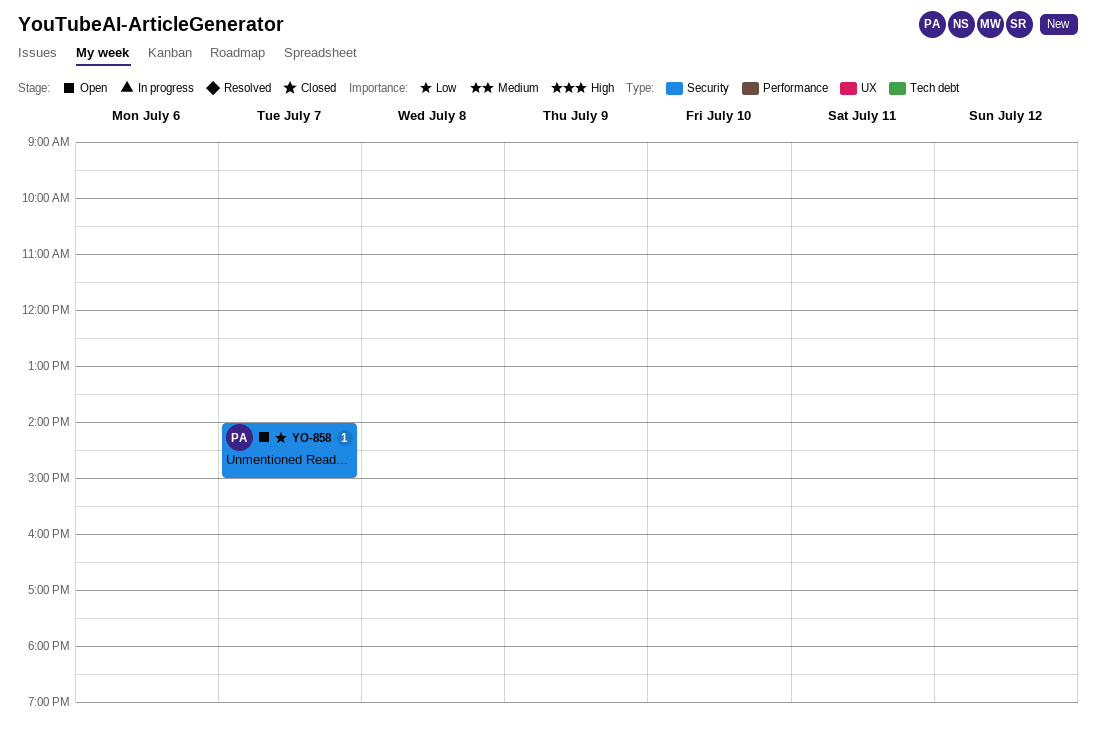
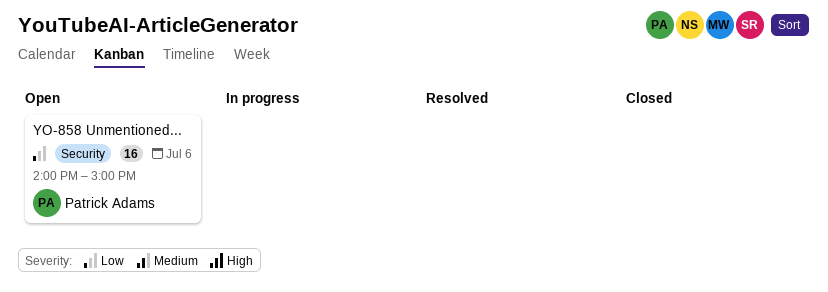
YO-858, estimate: 1 -> 16
YO-858, day: Jul 7 -> Jul 6

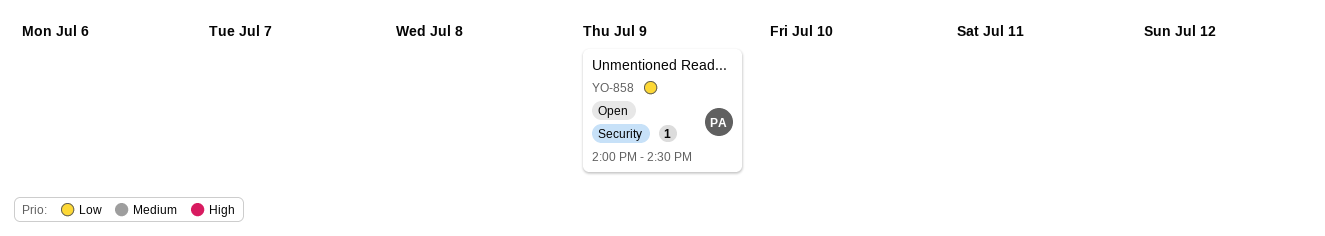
YO-858, estimate: 16 -> 1
YO-858, day: Jul 6 -> Jul 9
YO-858, ends: 15:00 -> 14:30

